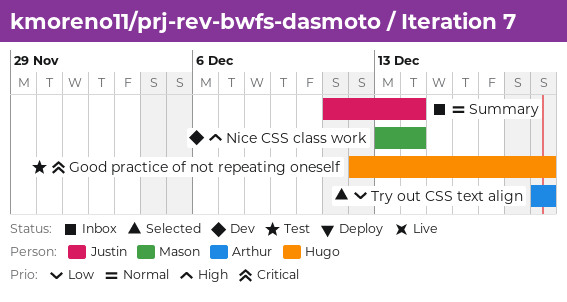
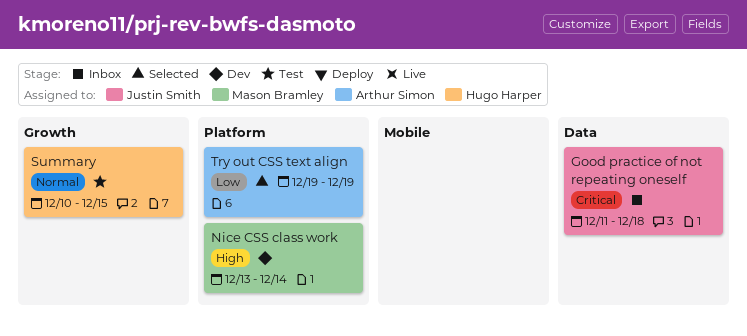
Good practice of not repeating oneself, status: Test -> Inbox
Good practice of not repeating oneself, owner: Hugo Harper -> Justin Smith
Good practice of not repeating oneself, start: Dec 12 -> Dec 11
Good practice of not repeating oneself, due: Dec 19 -> Dec 18
Summary, status: Inbox -> Test
Summary, owner: Justin Smith -> Hugo Harper
Summary, start: Dec 11 -> Dec 10
Summary, due: Dec 14 -> Dec 15

